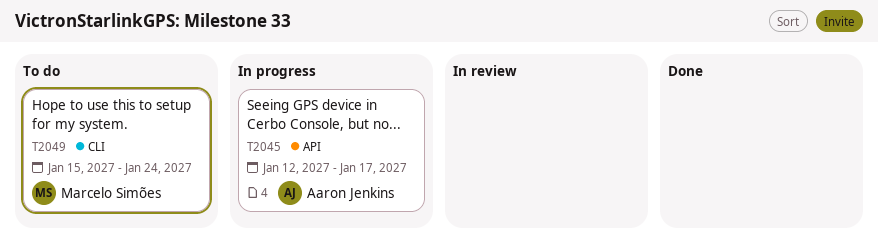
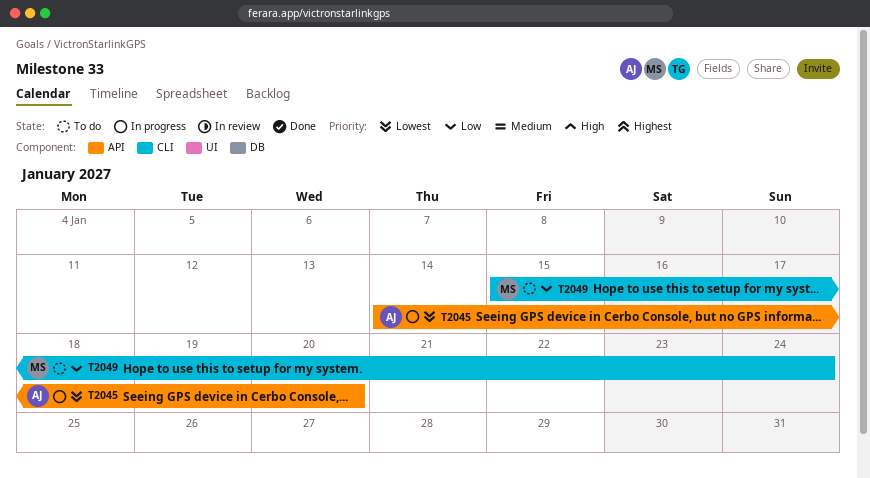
T2045, start: Jan 12 -> Jan 14
T2045, due: Jan 17 -> Jan 20

